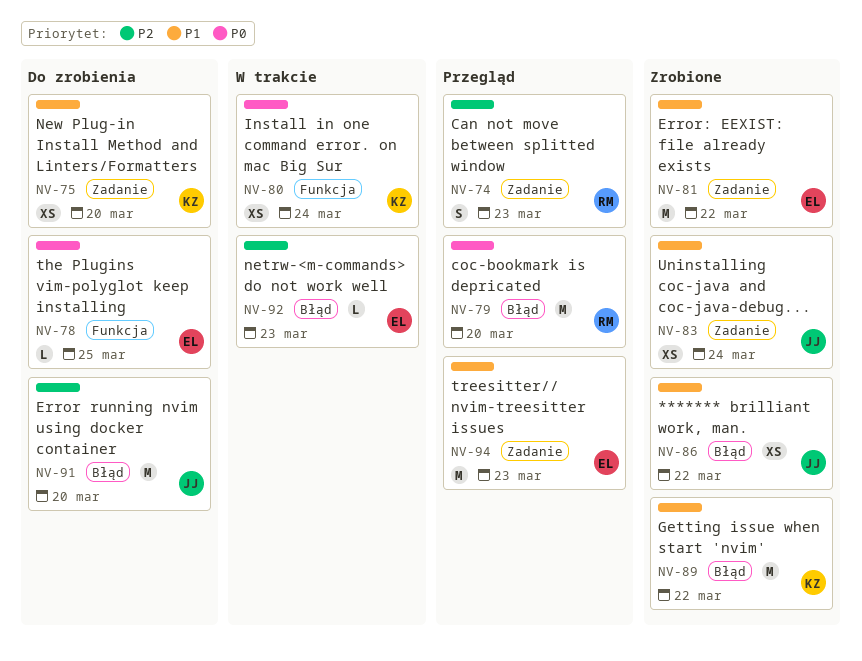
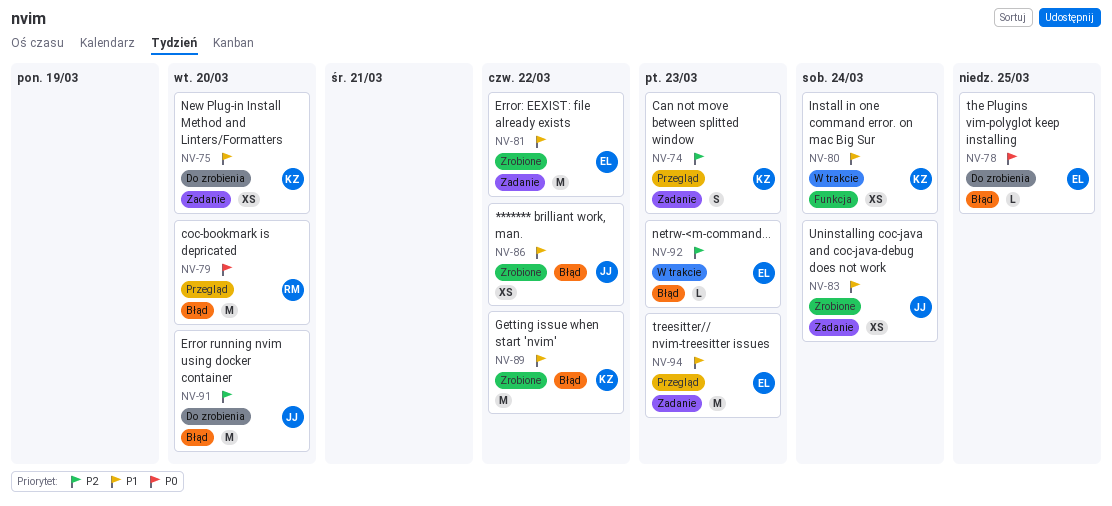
NV-74, owner: RM -> KZ
NV-78, label: Funkcja -> Błąd
NV-80, priority: P0 -> P1

